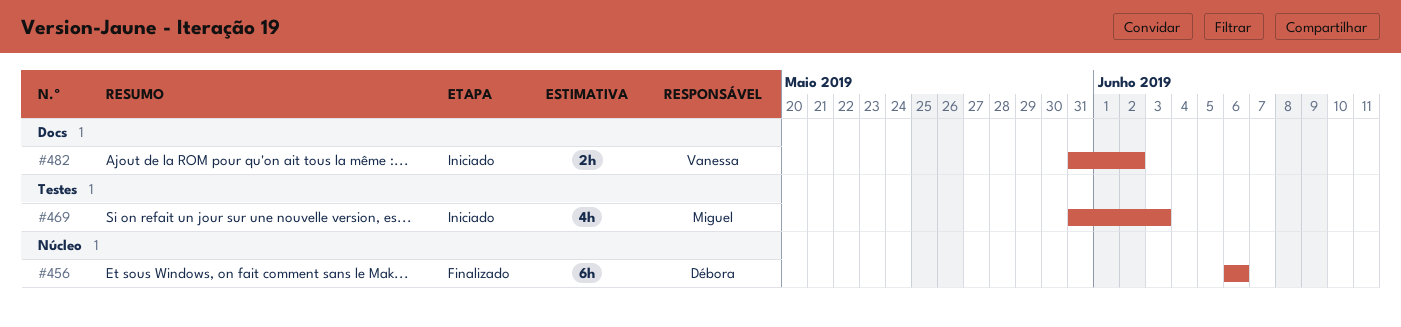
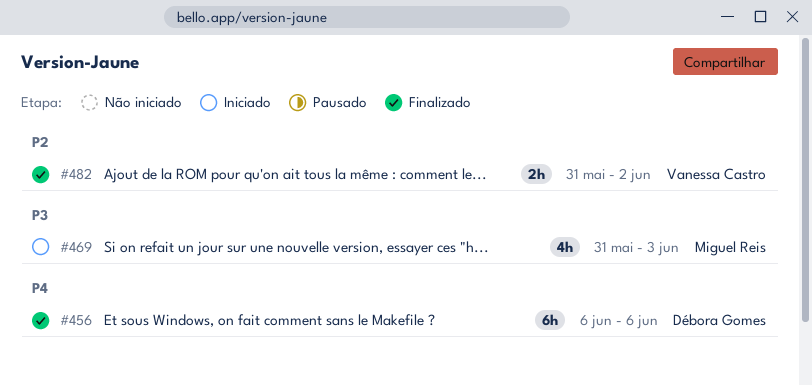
#482, status: Iniciado -> Finalizado

